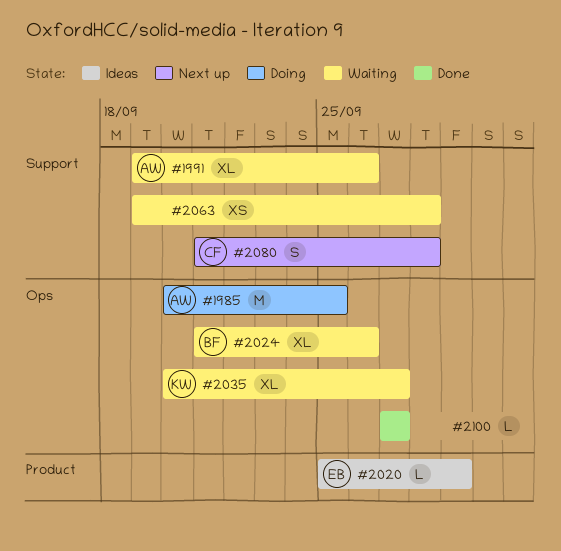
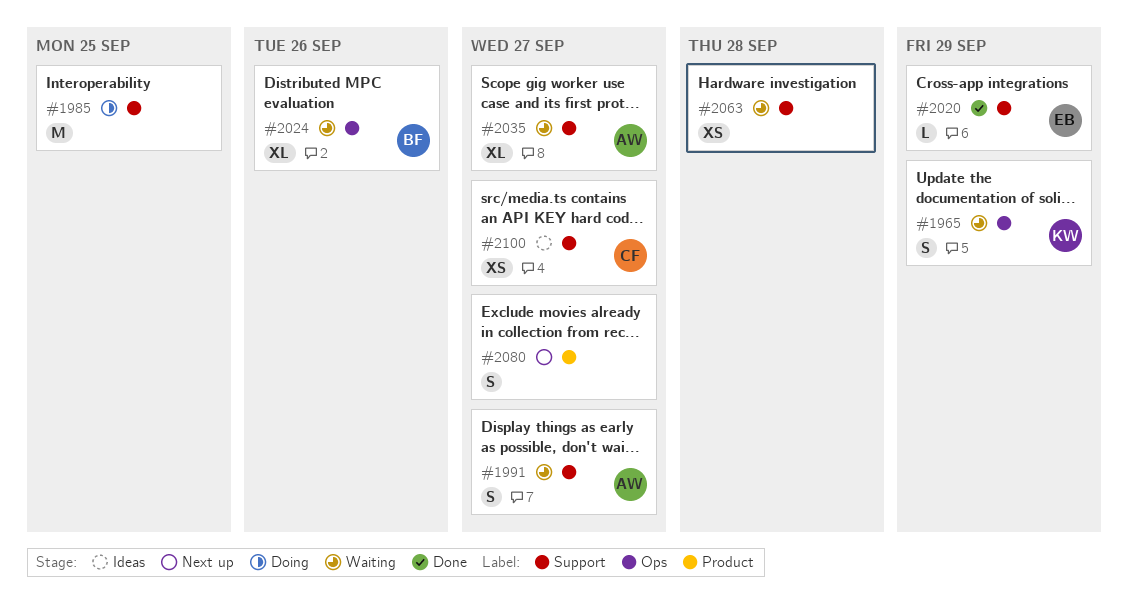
#1965: none -> present
#1985, owner: AW -> none
#1985, label: Ops -> Support
#1991, estimate: XL -> S
#1991, due: Sep 26 -> Sep 27
#2020, status: Ideas -> Done
#2020, label: Product -> Support
#2035, owner: KW -> AW
#2035, label: Ops -> Support
#2080, owner: CF -> none
#2080, label: Support -> Product
#2080, due: Sep 28 -> Sep 27
#2100, status: Done -> Ideas
#2100, owner: none -> CF
#2100, label: Ops -> Support
#2100, estimate: L -> XS

